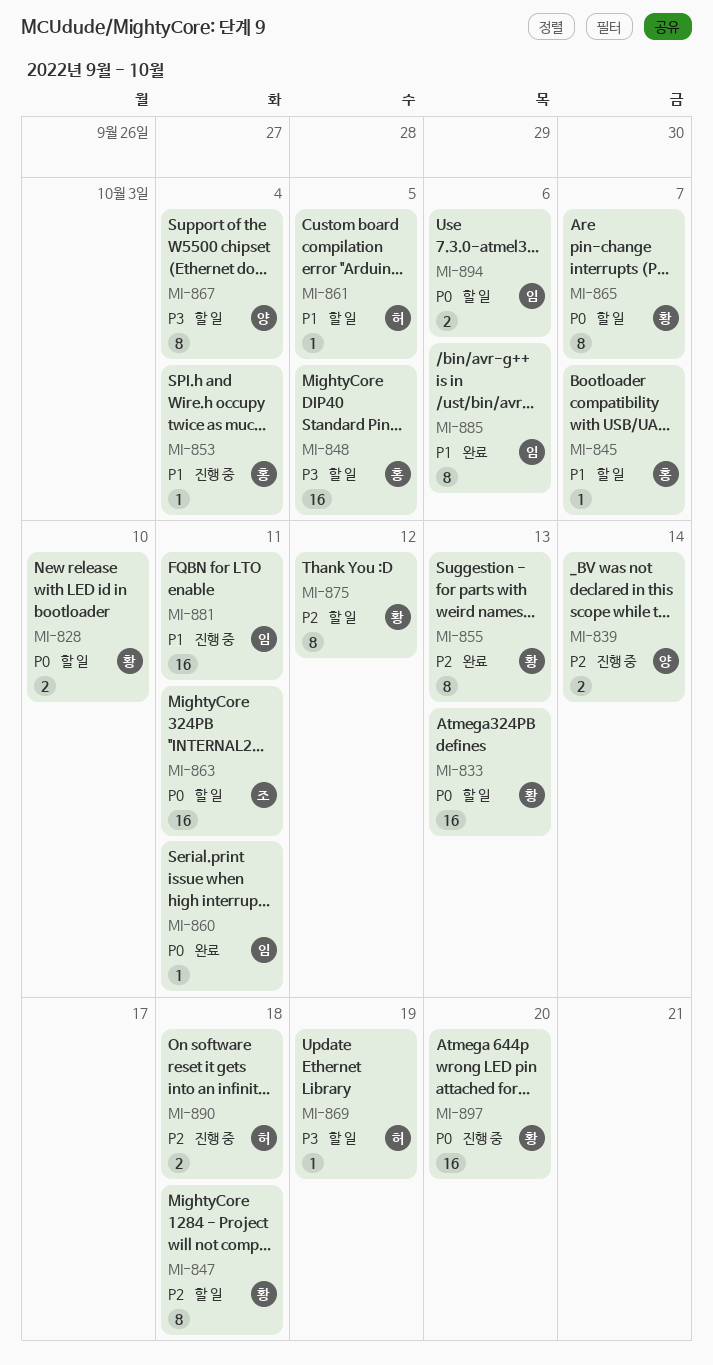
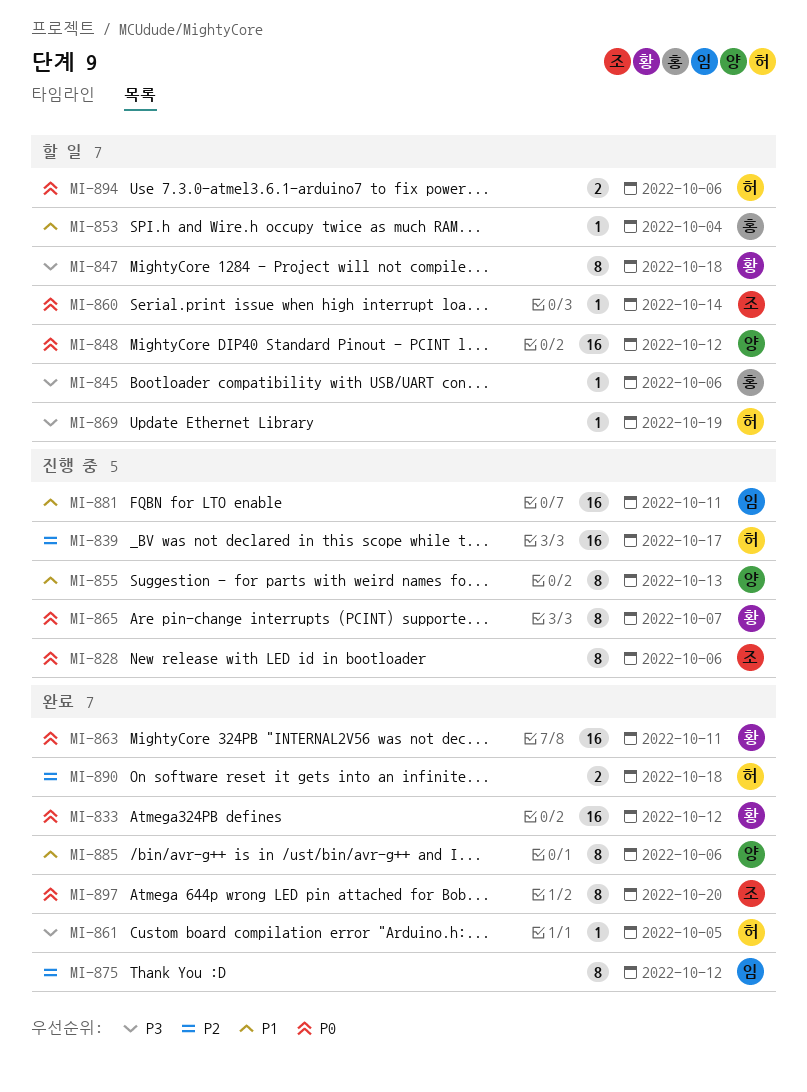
MI-828, status: 할 일 -> 진행 중
MI-828, owner: 황 -> 조
MI-828, estimate: 2 -> 8
MI-828, due: Oct 10 -> Oct 6
MI-833, status: 할 일 -> 완료
MI-833, due: Oct 13 -> Oct 12
MI-839, owner: 양 -> 허
MI-839, estimate: 2 -> 16
MI-839, due: Oct 14 -> Oct 17
MI-845, priority: P1 -> P3
MI-845, due: Oct 7 -> Oct 6
MI-847, priority: P2 -> P3
MI-848, owner: 홍 -> 양
MI-848, priority: P3 -> P0
MI-848, due: Oct 5 -> Oct 12
MI-853, status: 진행 중 -> 할 일
MI-855, status: 완료 -> 진행 중
MI-855, owner: 황 -> 양
MI-855, priority: P2 -> P1
MI-860, status: 완료 -> 할 일
MI-860, owner: 임 -> 조
MI-860, due: Oct 11 -> Oct 14
MI-861, status: 할 일 -> 완료
MI-861, priority: P1 -> P3
MI-863, status: 할 일 -> 완료
MI-863, owner: 조 -> 황
MI-865, status: 할 일 -> 진행 중
MI-867: present -> none
MI-875, status: 할 일 -> 완료
MI-875, owner: 황 -> 임
MI-885, owner: 임 -> 양
MI-890, status: 진행 중 -> 완료
MI-894, owner: 임 -> 허
MI-897, status: 진행 중 -> 완료
MI-897, owner: 황 -> 조
MI-897, estimate: 16 -> 8

